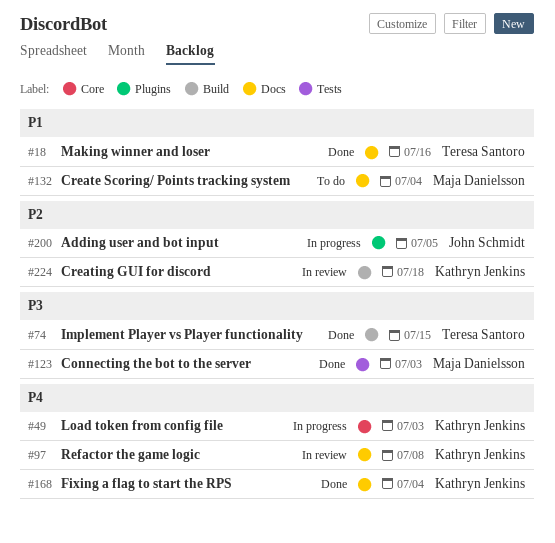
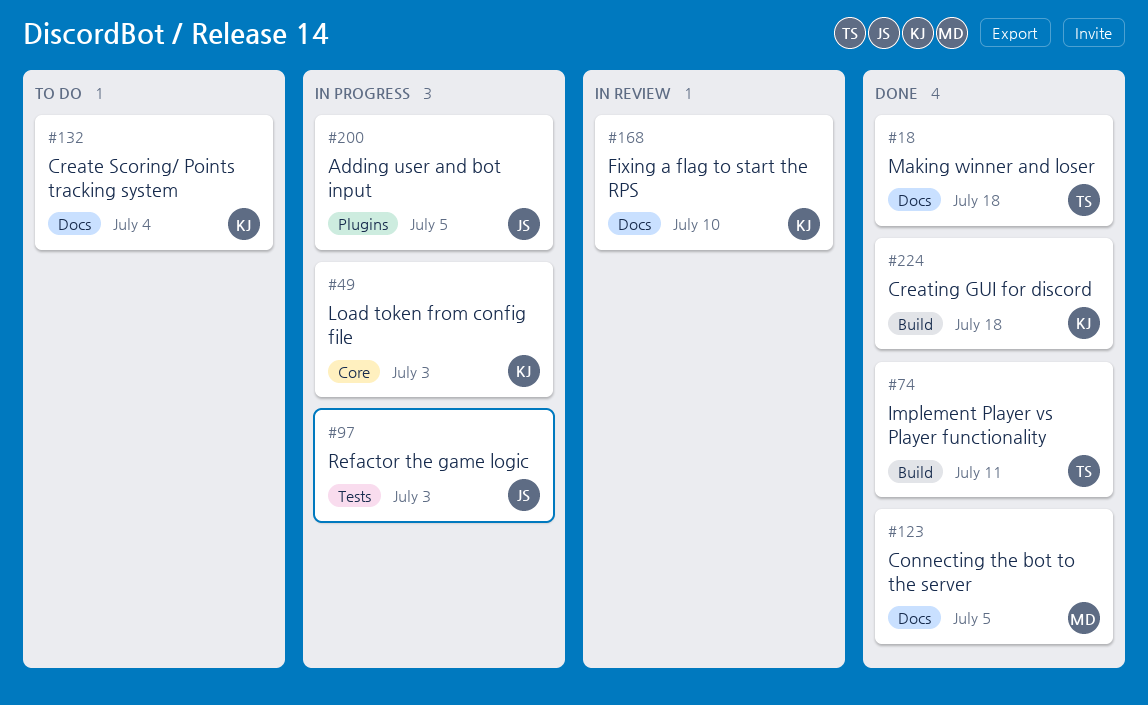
#18, due: Jul 16 -> Jul 18
#74, due: Jul 15 -> Jul 11
#97, status: In review -> In progress
#97, owner: Kathryn Jenkins -> John Schmidt
#97, label: Docs -> Tests
#97, due: Jul 8 -> Jul 3
#123, label: Tests -> Docs
#123, due: Jul 3 -> Jul 5
#132, owner: Maja Danielsson -> Kathryn Jenkins
#168, status: Done -> In review
#168, due: Jul 4 -> Jul 10
#224, status: In review -> Done

